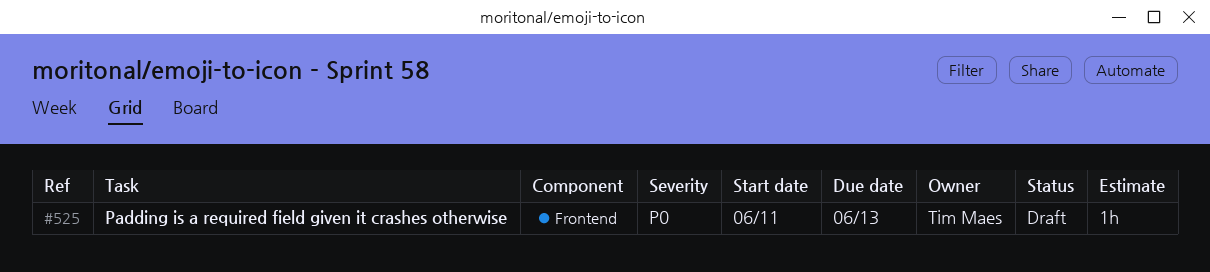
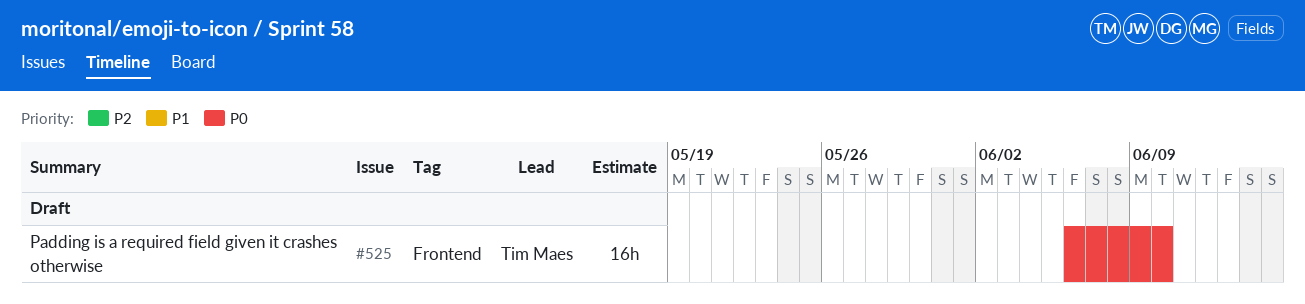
#525, estimate: 1h -> 16h
#525, start: Jun 11 -> Jun 6
#525, due: Jun 13 -> Jun 10

